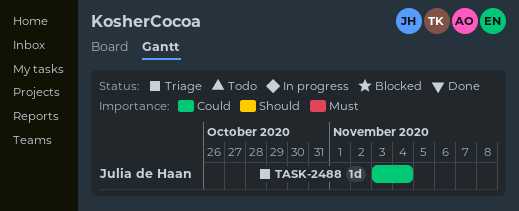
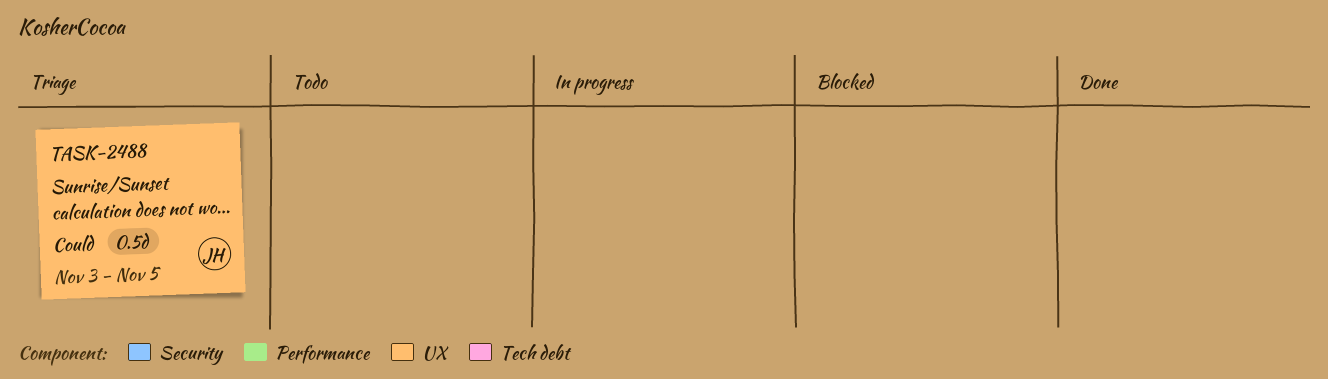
TASK-2488, estimate: 1d -> 0.5d
TASK-2488, due: Nov 4 -> Nov 5

